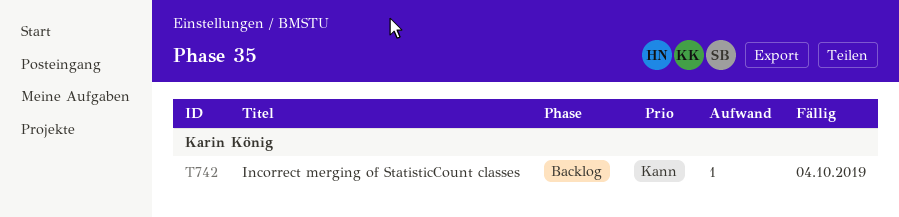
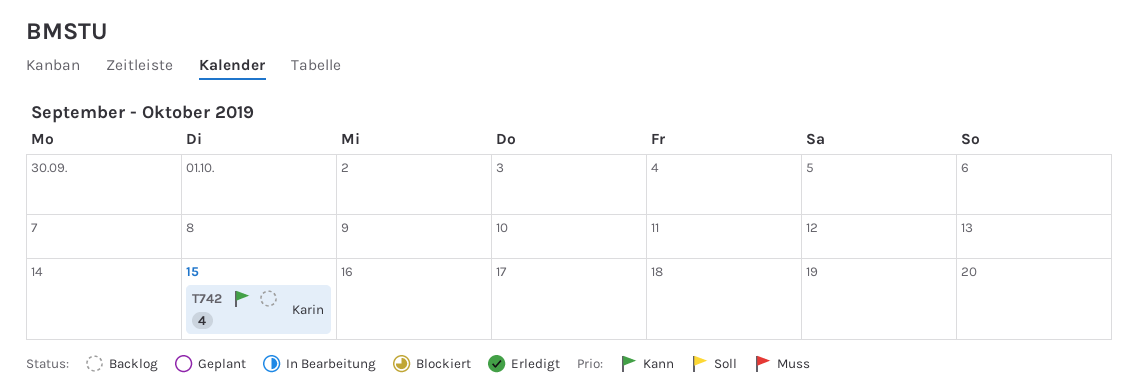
T742, estimate: 1 -> 4
T742, due: Oct 4 -> Oct 15

